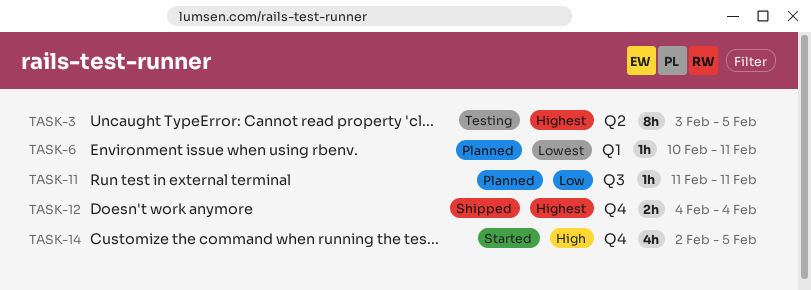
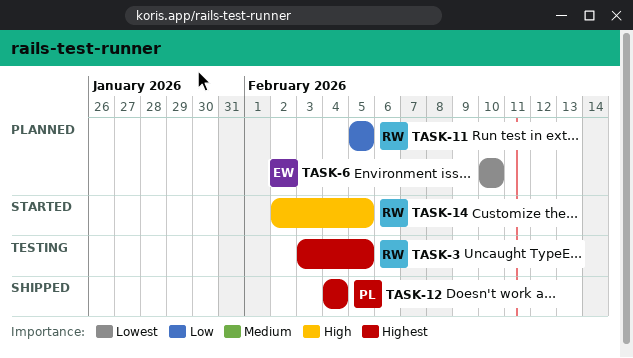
TASK-6, due: Feb 11 -> Feb 10
TASK-11, start: Feb 11 -> Feb 5
TASK-11, due: Feb 11 -> Feb 5

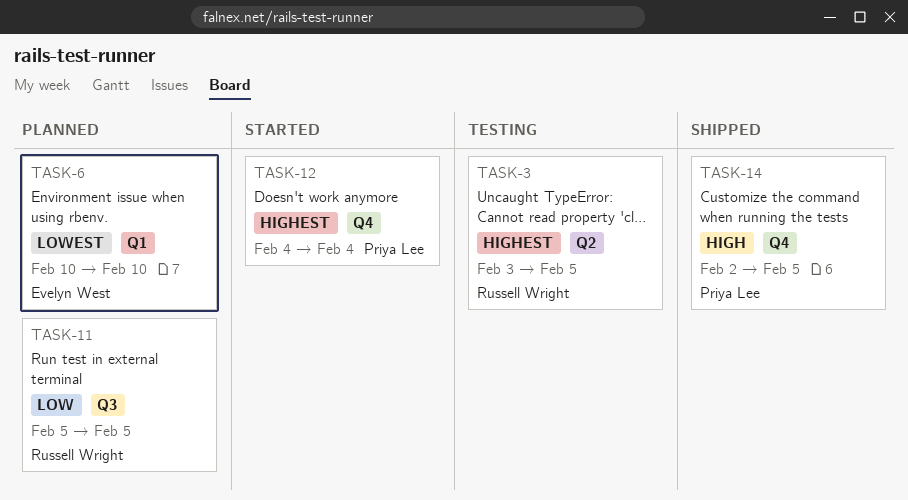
TASK-12, status: Shipped -> Started
TASK-14, status: Started -> Shipped
TASK-14, owner: Russell Wright -> Priya Lee

